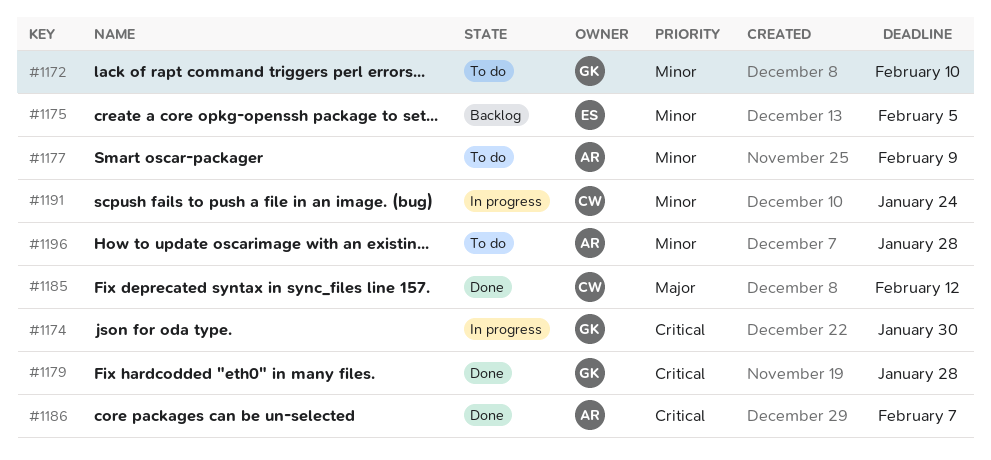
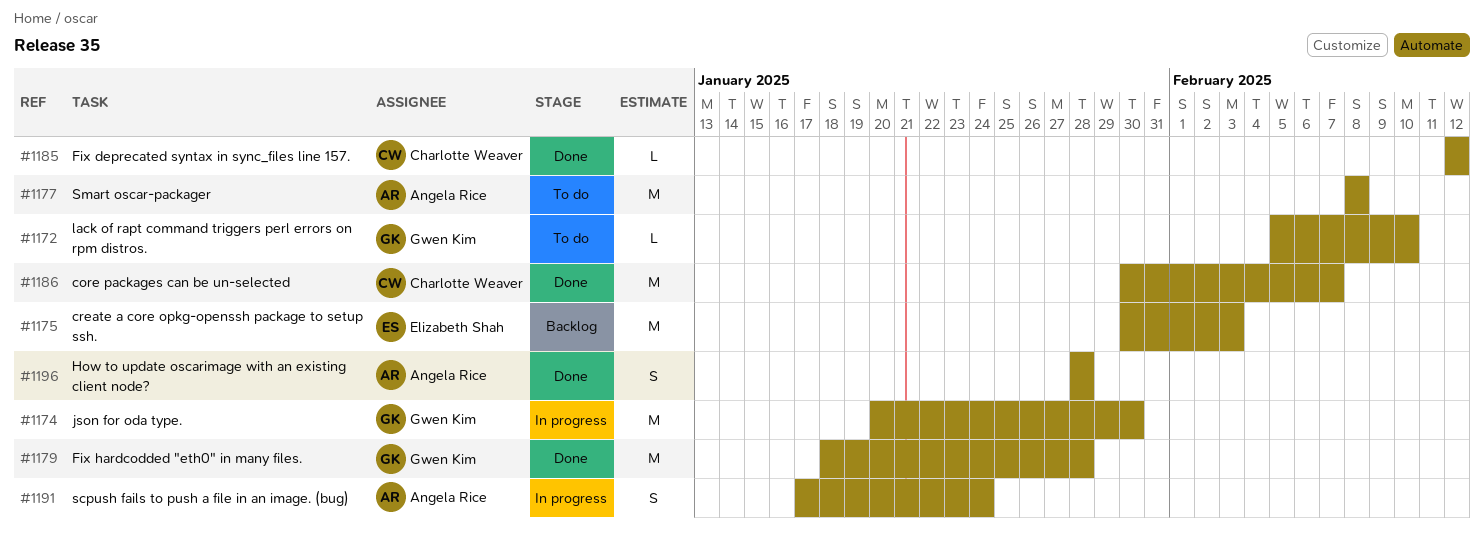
#1175, due: Feb 5 -> Feb 3
#1177, due: Feb 9 -> Feb 8
#1186, owner: Angela Rice -> Charlotte Weaver
#1191, owner: Charlotte Weaver -> Angela Rice
#1196, status: To do -> Done

